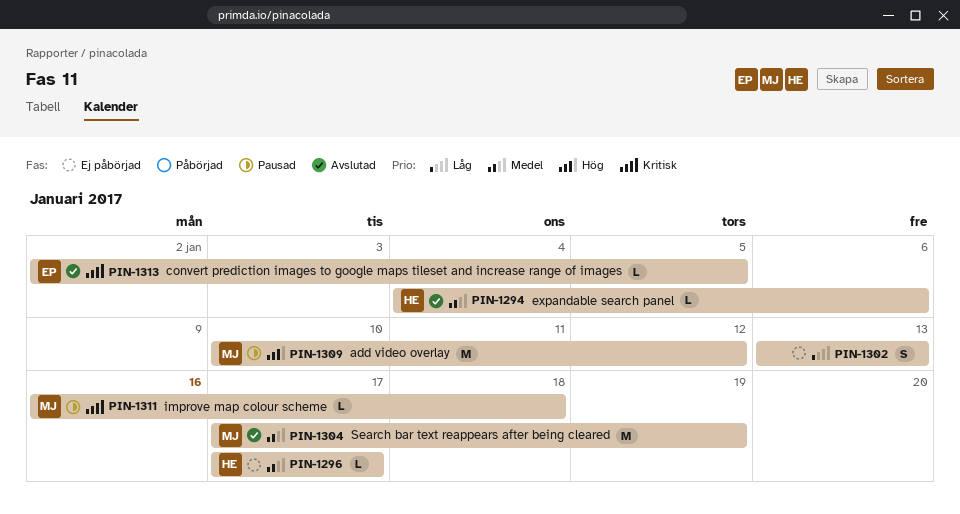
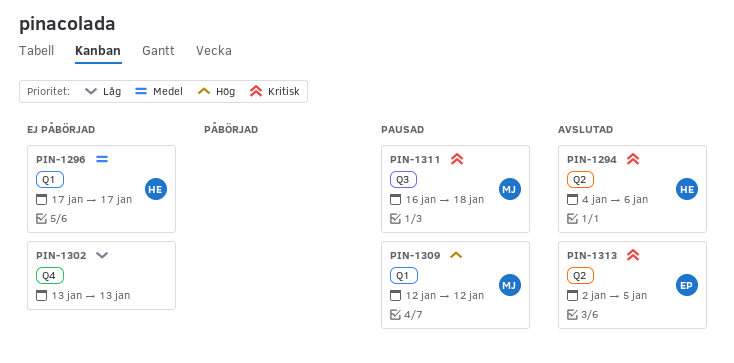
PIN-1294, priority: Medel -> Kritisk
PIN-1304: present -> none
PIN-1309, start: Jan 10 -> Jan 12

